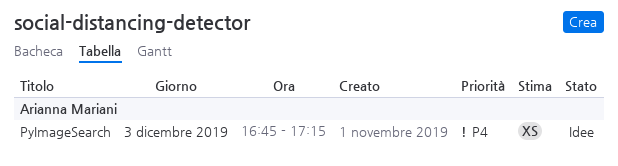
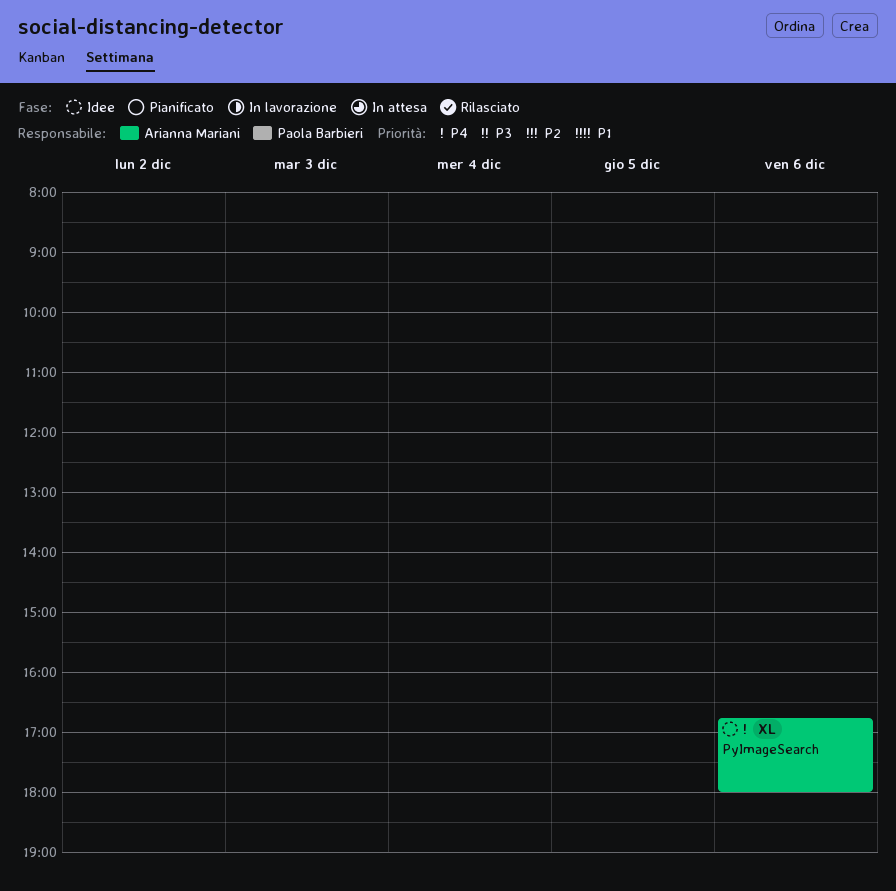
PyImageSearch, estimate: XS -> XL
PyImageSearch, day: Dec 3 -> Dec 6
PyImageSearch, ends: 17:15 -> 18:00

